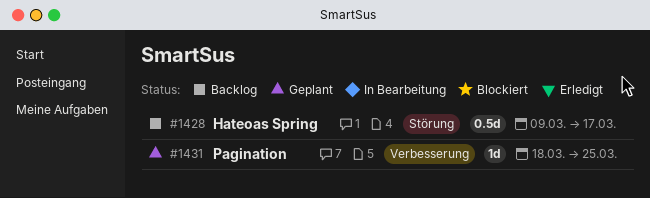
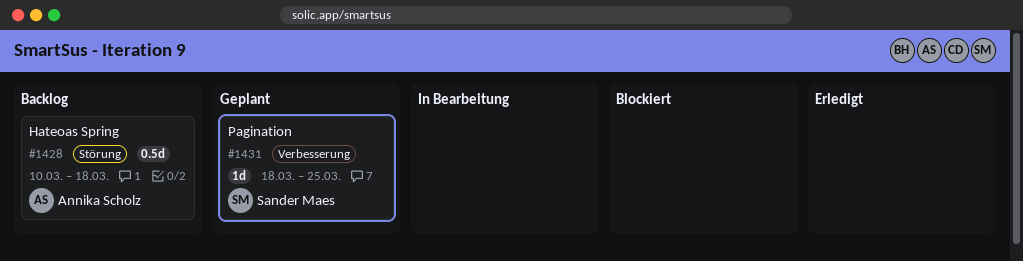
#1428, start: Mar 9 -> Mar 10
#1428, due: Mar 17 -> Mar 18

